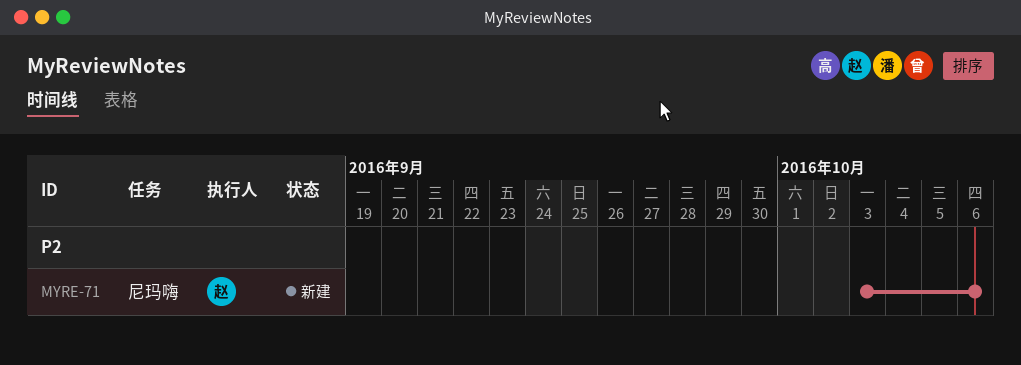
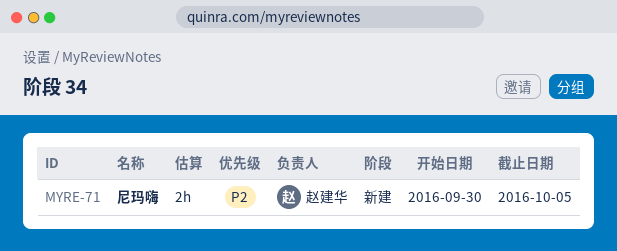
MYRE-71, start: Oct 3 -> Sep 30
MYRE-71, due: Oct 6 -> Oct 5

